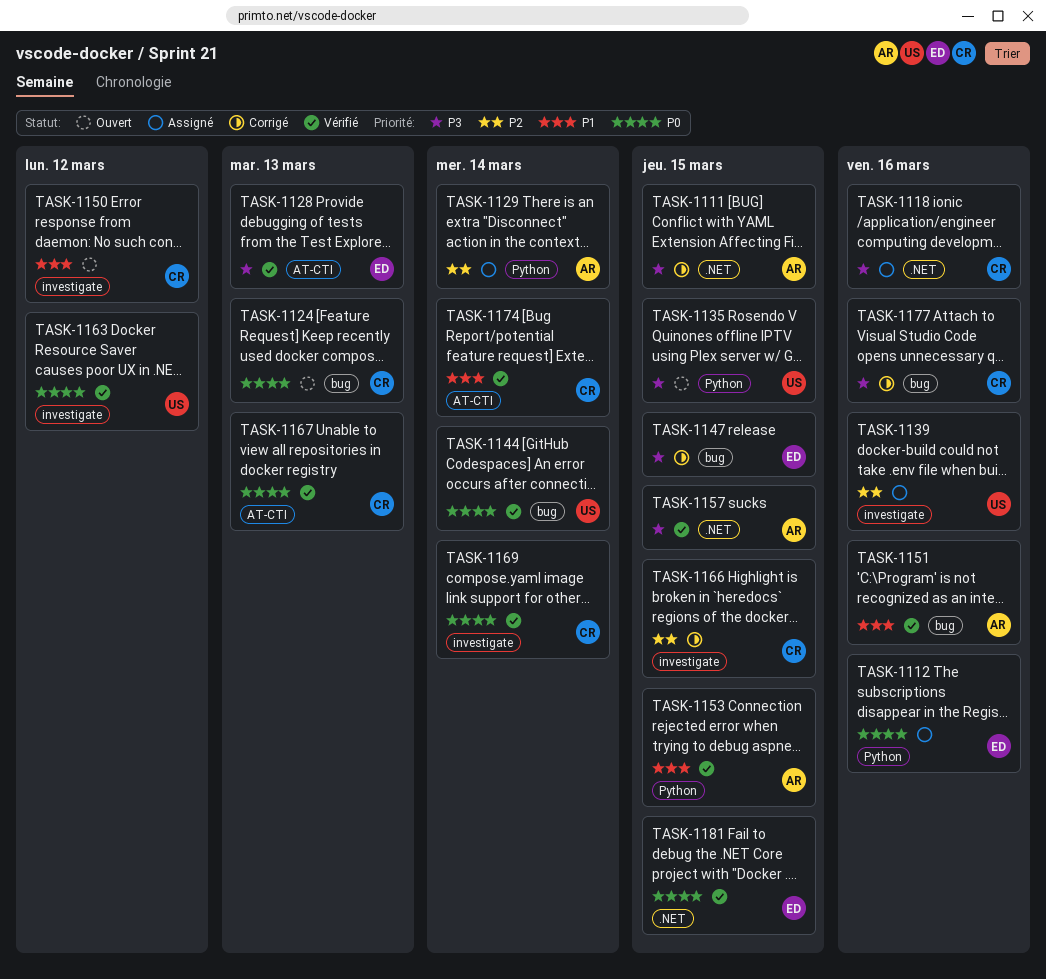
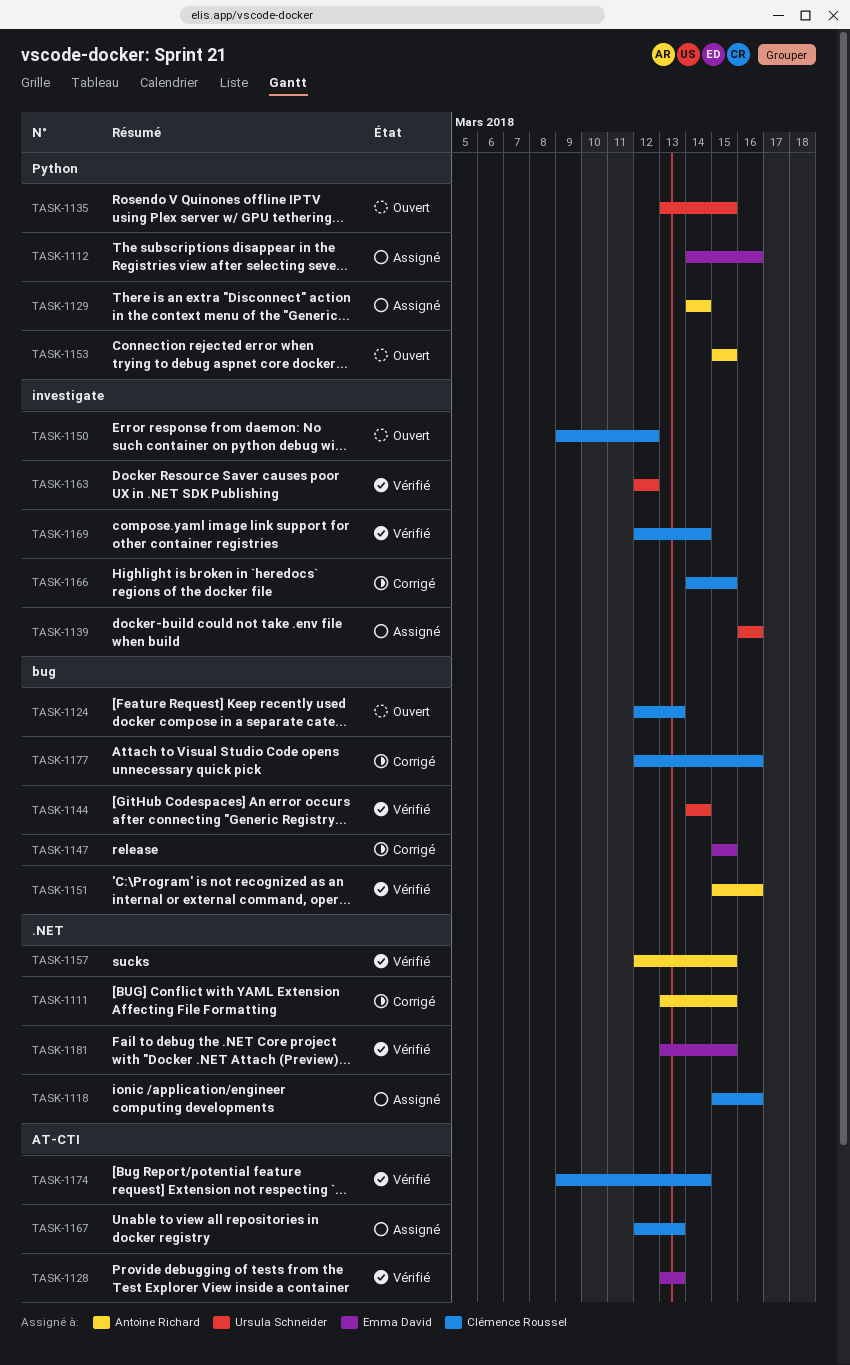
TASK-1153, status: Vérifié -> Ouvert
TASK-1167, status: Vérifié -> Assigné

